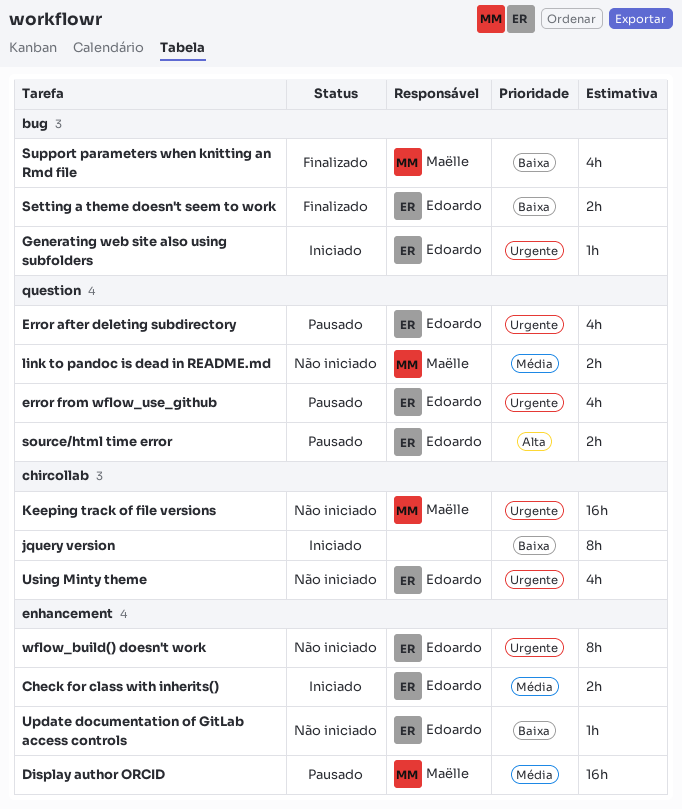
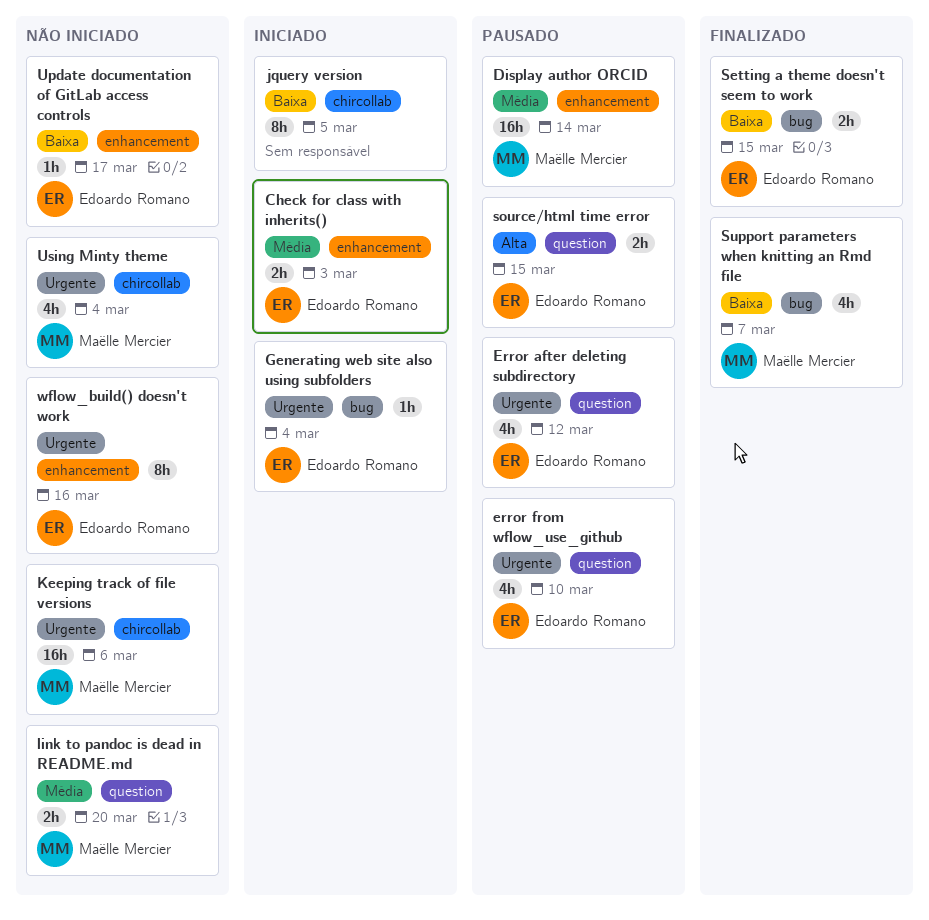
Using Minty theme, owner: Edoardo Romano -> Maëlle Mercier

